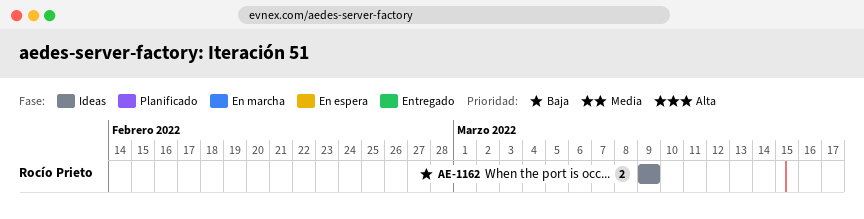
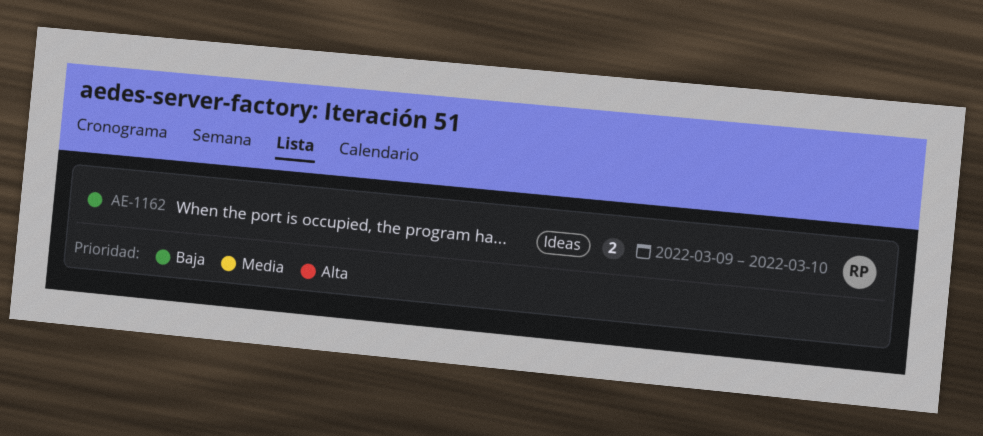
AE-1162, due: Mar 9 -> Mar 10

